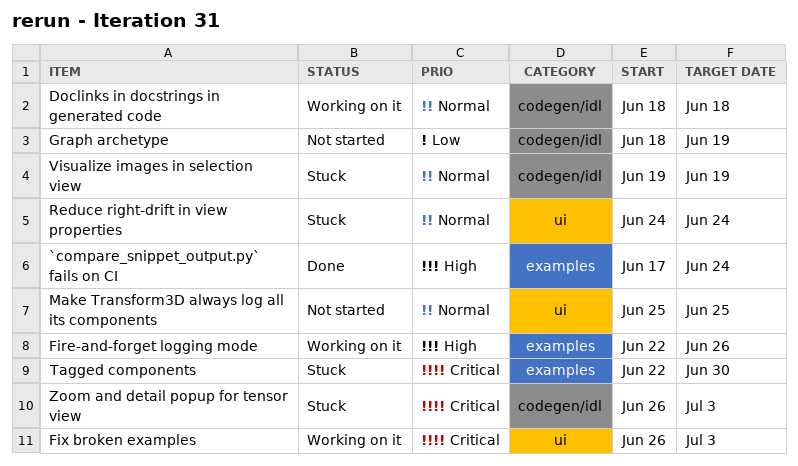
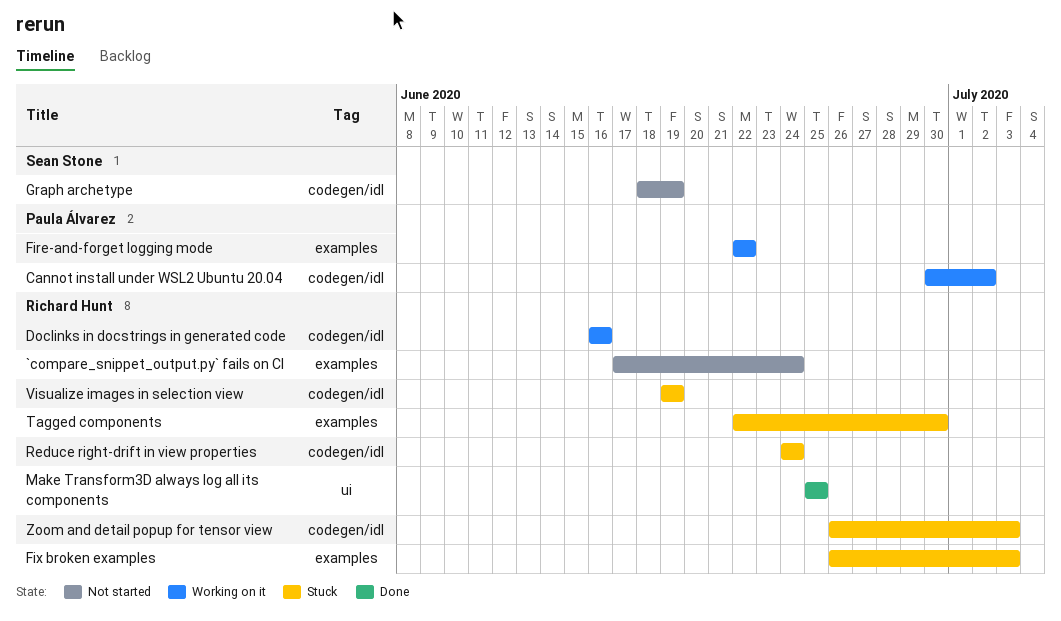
`compare_snippet_output.py` fails on CI, status: Done -> Not started
Cannot install under WSL2 Ubuntu 20.04: none -> present
Doclinks in docstrings in generated code, start: Jun 18 -> Jun 16
Doclinks in docstrings in generated code, due: Jun 18 -> Jun 16
Fire-and-forget logging mode, due: Jun 26 -> Jun 22
Fix broken examples, status: Working on it -> Stuck
Fix broken examples, label: ui -> examples
Make Transform3D always log all its components, status: Not started -> Done
Reduce right-drift in view properties, label: ui -> codegen/idl

